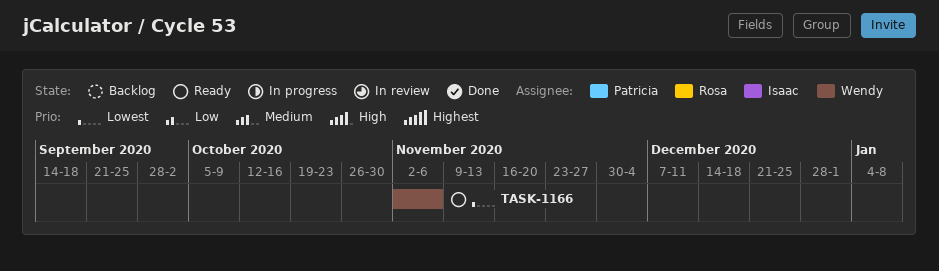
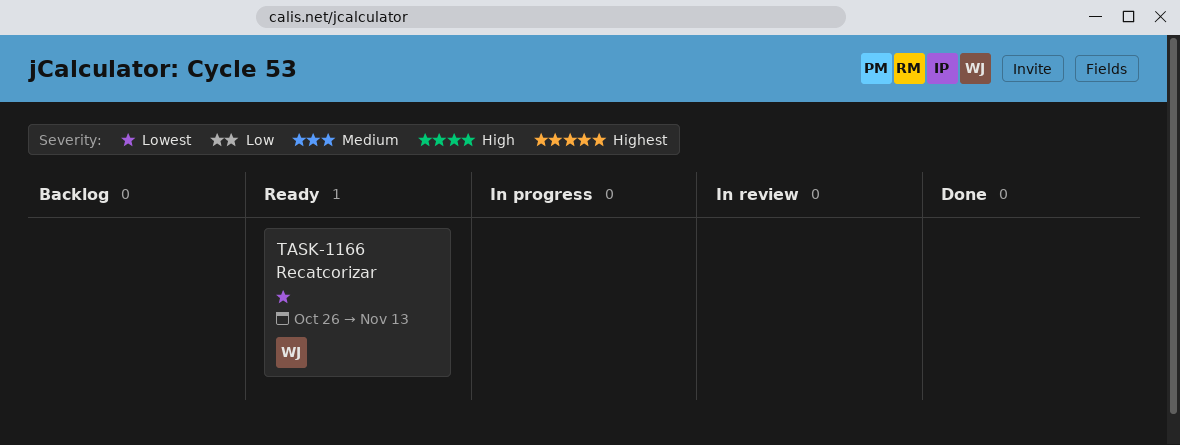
TASK-1166, start: Nov 2 -> Oct 26
TASK-1166, due: Nov 6 -> Nov 13

